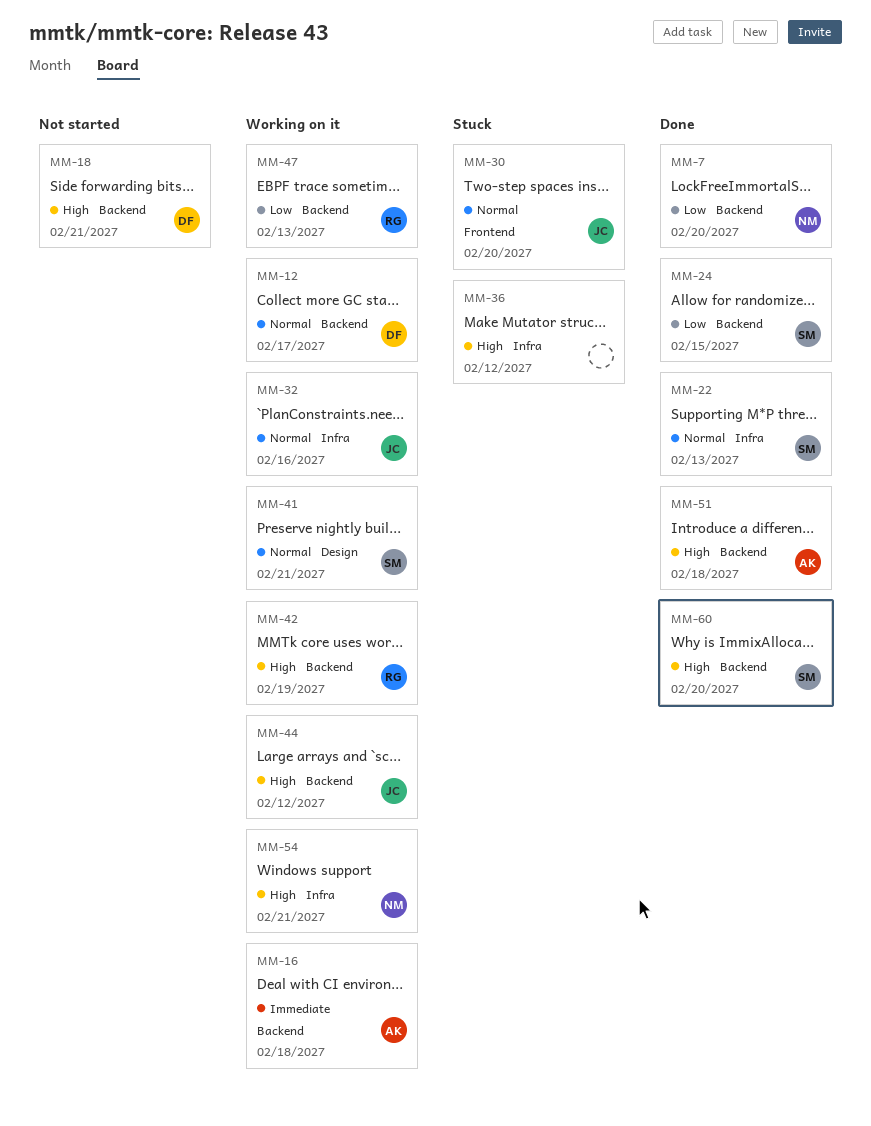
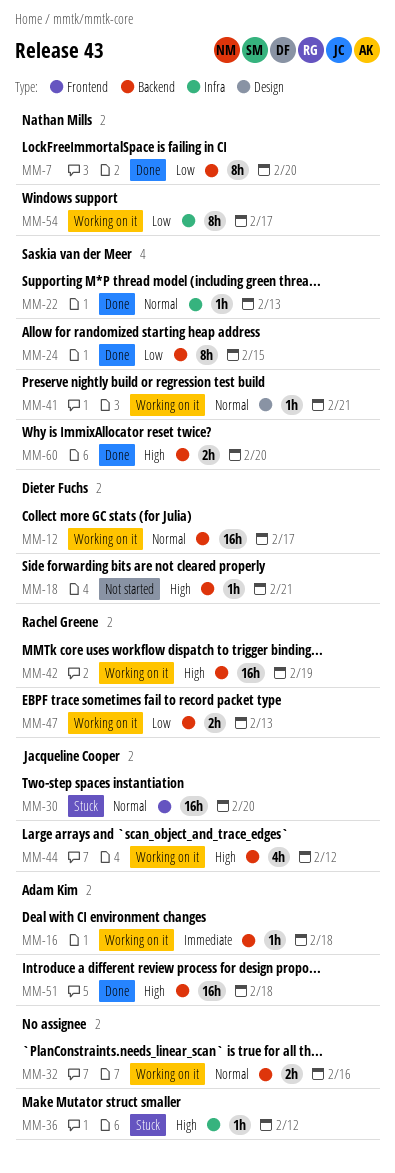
MM-32, owner: Jacqueline Cooper -> none
MM-32, label: Infra -> Backend
MM-54, priority: High -> Low
MM-54, due: Feb 21 -> Feb 17

